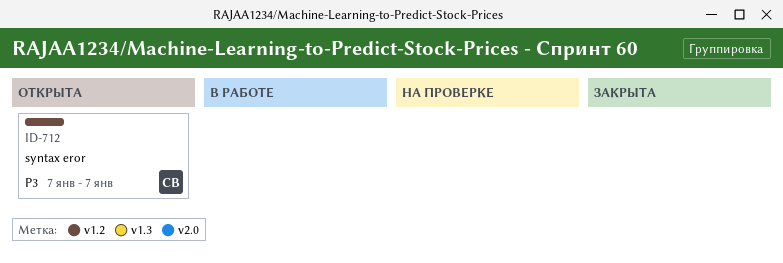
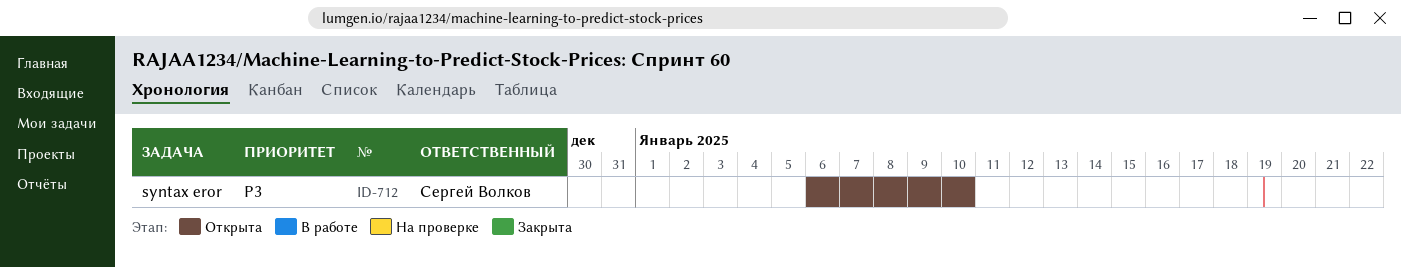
ID-712, start: Jan 7 -> Jan 6
ID-712, due: Jan 7 -> Jan 10

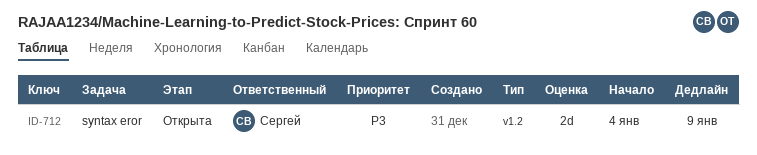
ID-712, start: Jan 6 -> Jan 4
ID-712, due: Jan 10 -> Jan 9

